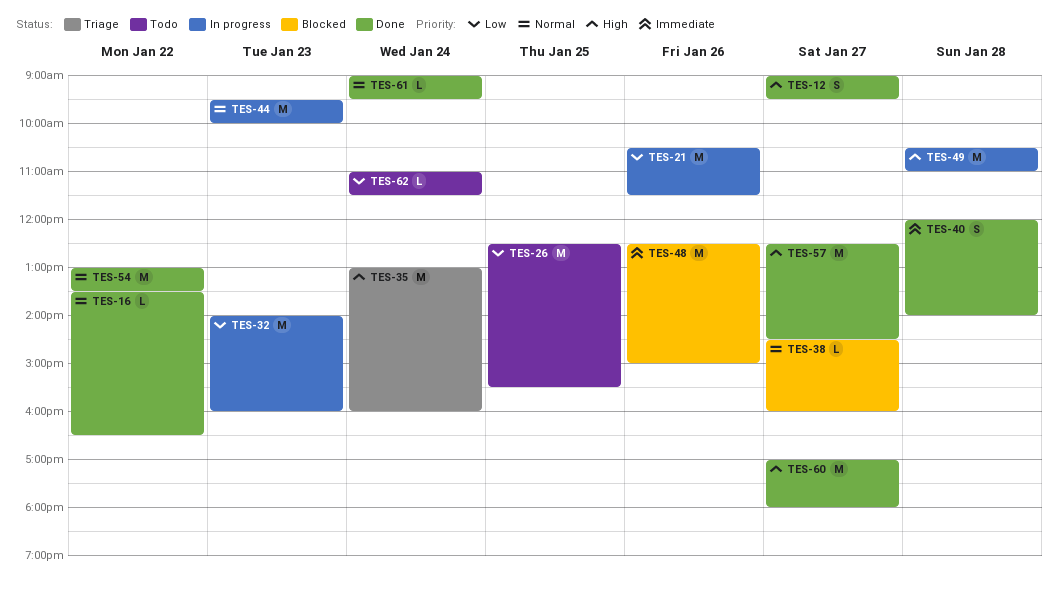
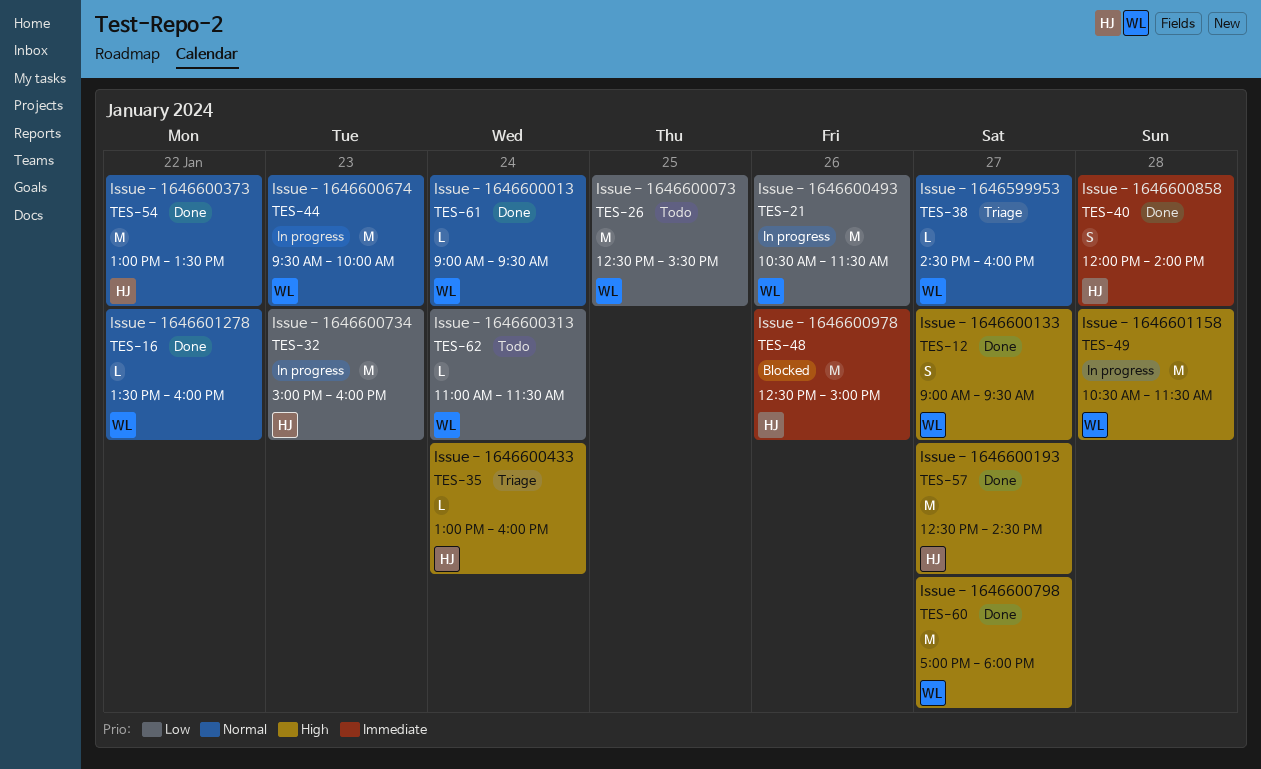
TES-16, ends: 16:30 -> 16:00
TES-32, begins: 14:00 -> 15:00
TES-35, estimate: M -> L
TES-38, status: Blocked -> Triage
TES-49, ends: 11:00 -> 11:30

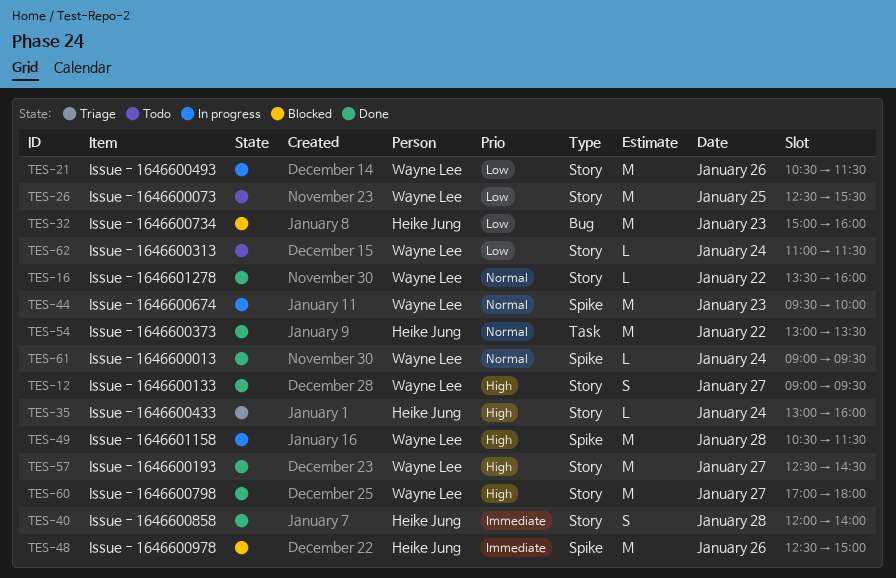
TES-32, status: In progress -> Blocked
TES-38: present -> none
TES-57, owner: Heike Jung -> Wayne Lee

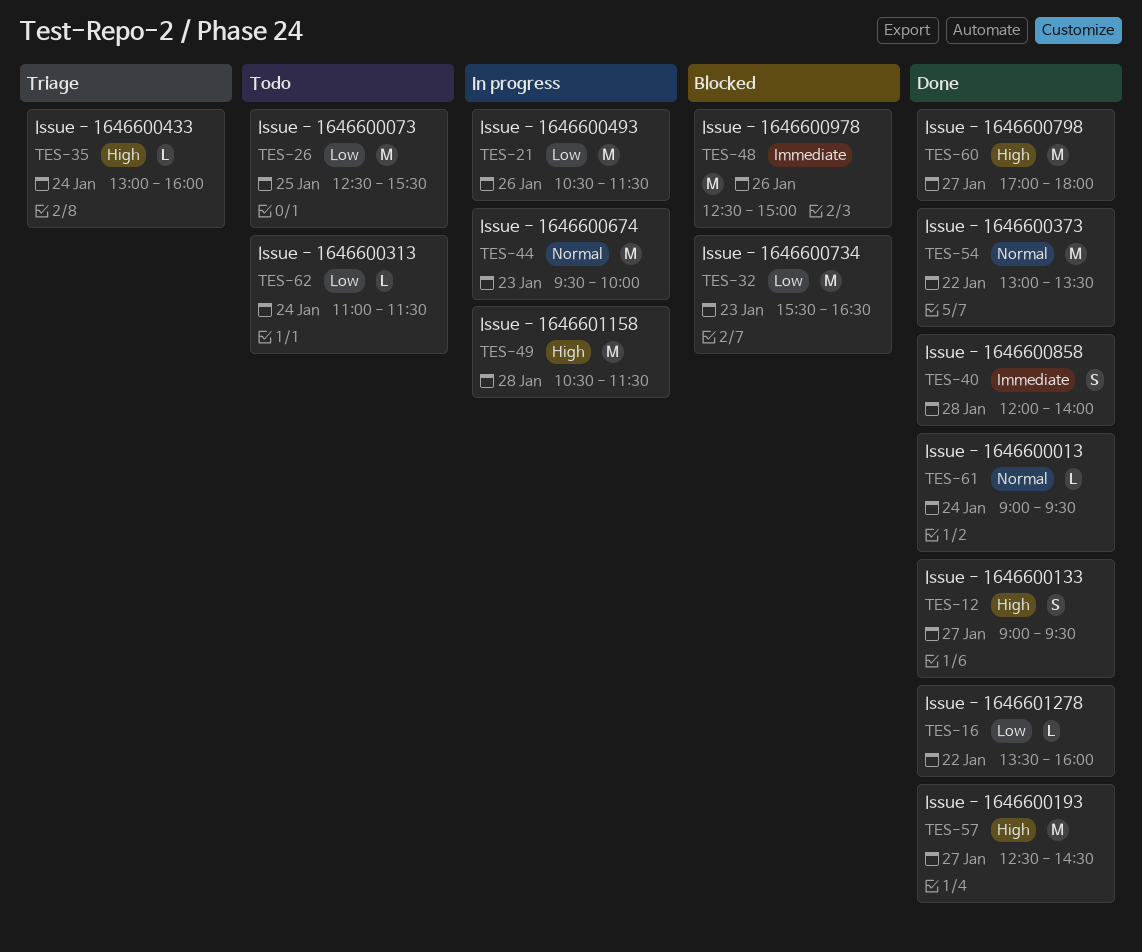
TES-16, priority: Normal -> Low
TES-32, begins: 15:00 -> 15:30
TES-32, ends: 16:00 -> 16:30

